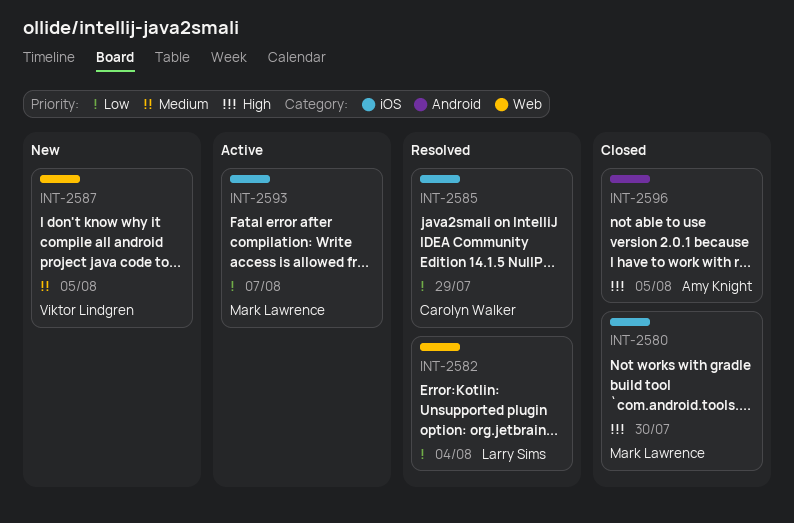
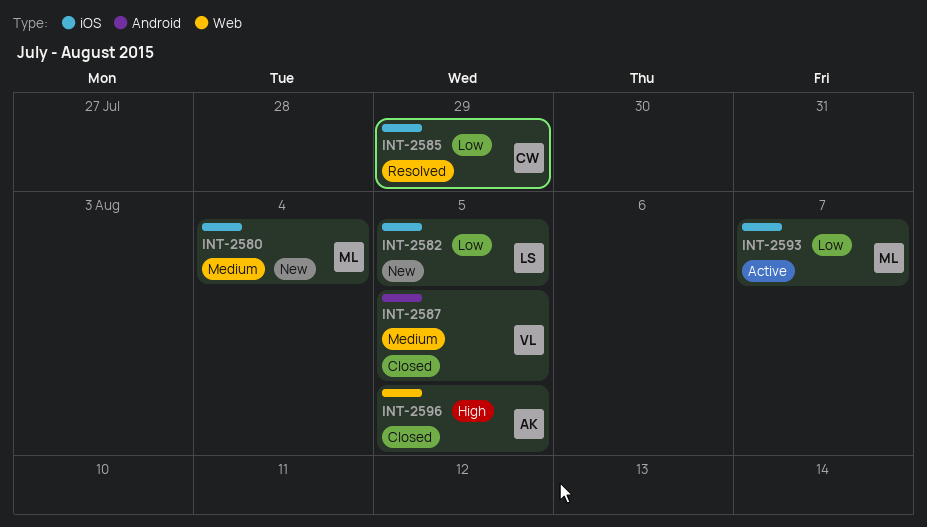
INT-2580, status: Closed -> New
INT-2580, priority: High -> Medium
INT-2580, due: Jul 30 -> Aug 4
INT-2582, status: Resolved -> New
INT-2582, label: Web -> iOS
INT-2582, due: Aug 4 -> Aug 5
INT-2587, status: New -> Closed
INT-2587, label: Web -> Android
INT-2596, label: Android -> Web

